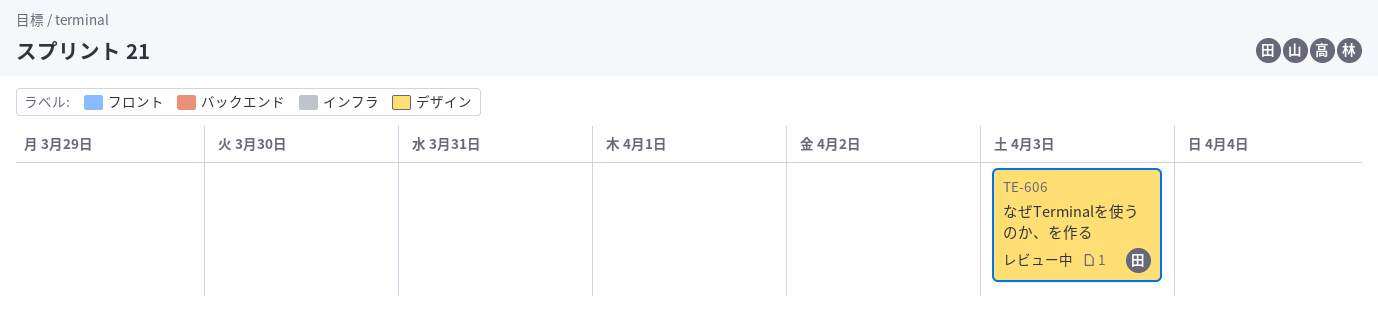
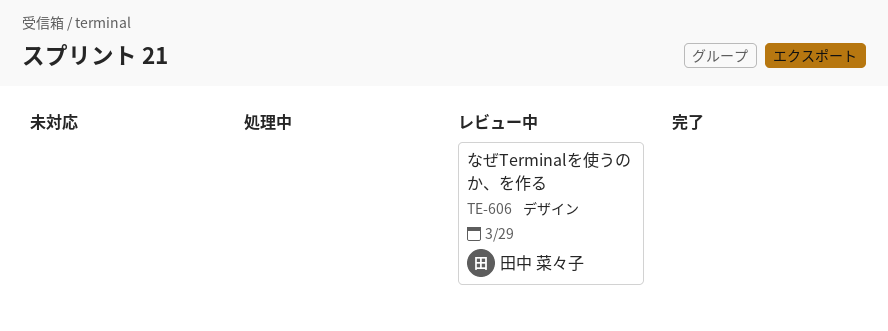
TE-606, due: Apr 3 -> Mar 29

